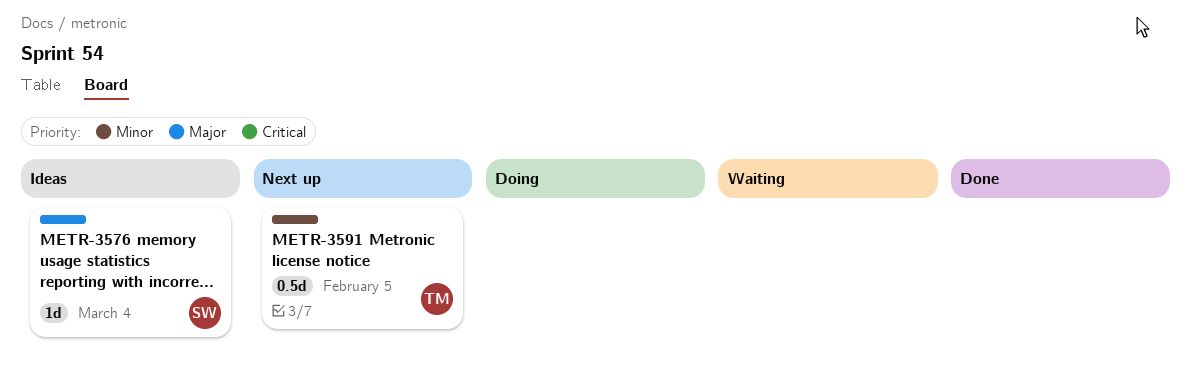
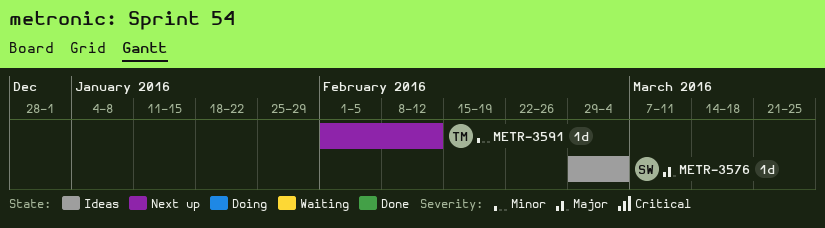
METR-3591, estimate: 0.5d -> 1d
METR-3591, due: Feb 5 -> Feb 12

